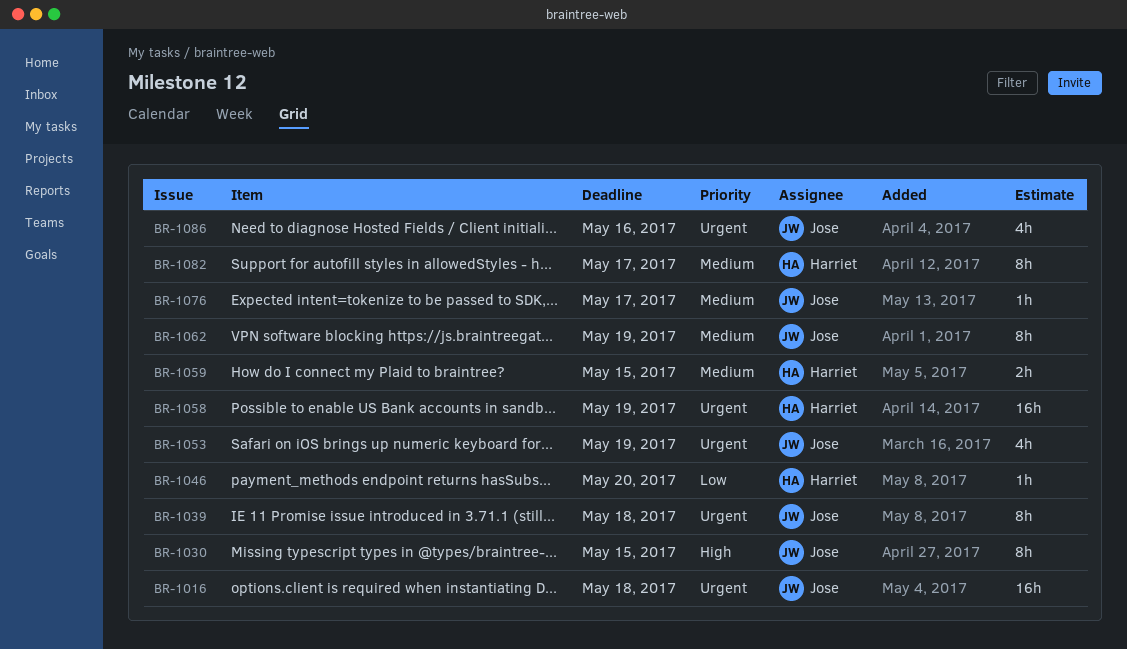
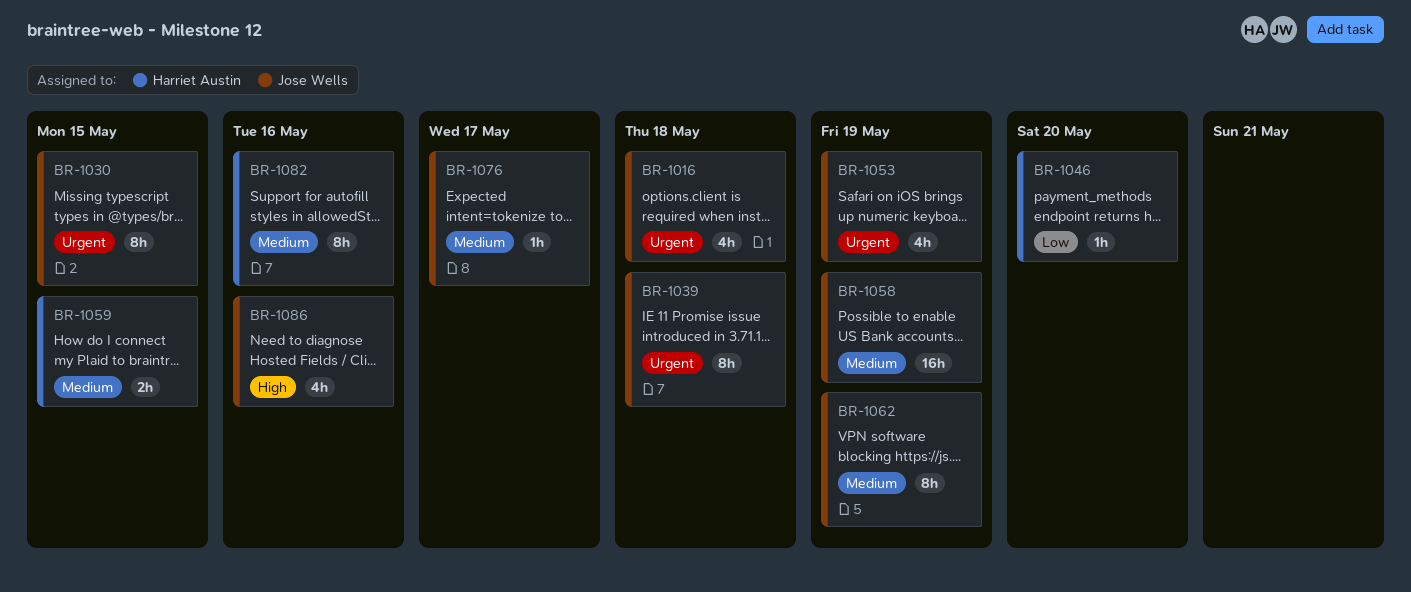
BR-1016, estimate: 16h -> 4h
BR-1030, priority: High -> Urgent
BR-1058, owner: Harriet Austin -> Jose Wells
BR-1058, priority: Urgent -> Medium
BR-1082, due: May 17 -> May 16
BR-1086, priority: Urgent -> High

